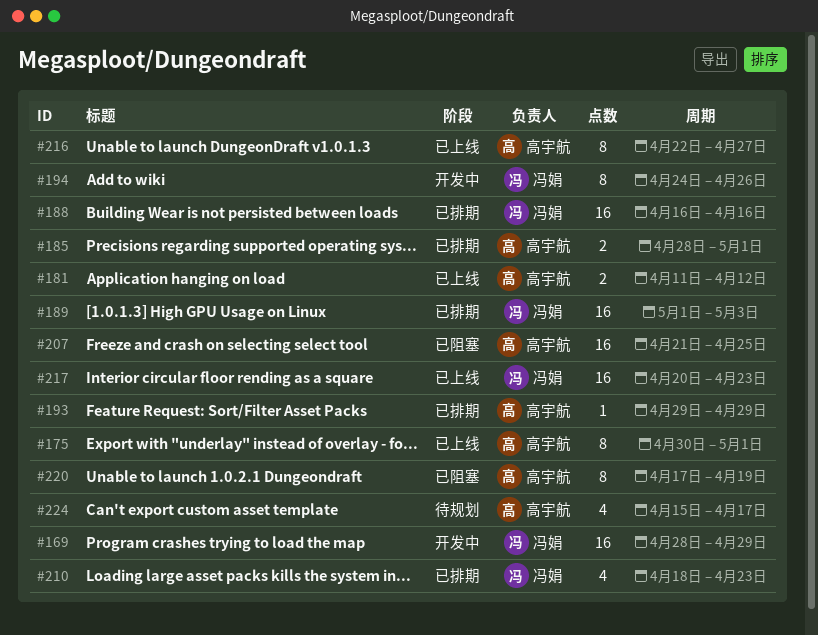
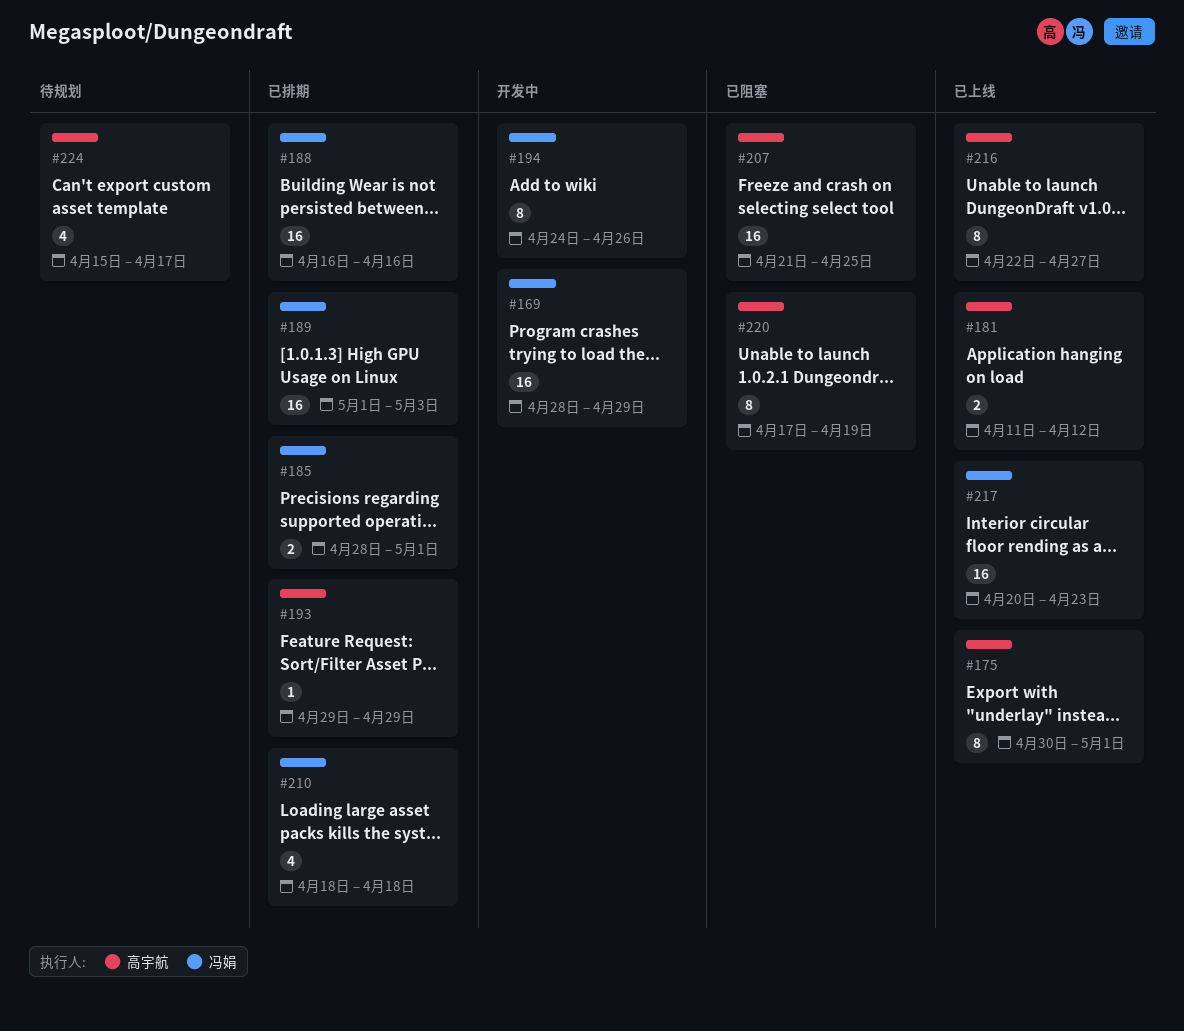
#185, owner: 高宇航 -> 冯娟
#210, due: Apr 23 -> Apr 18

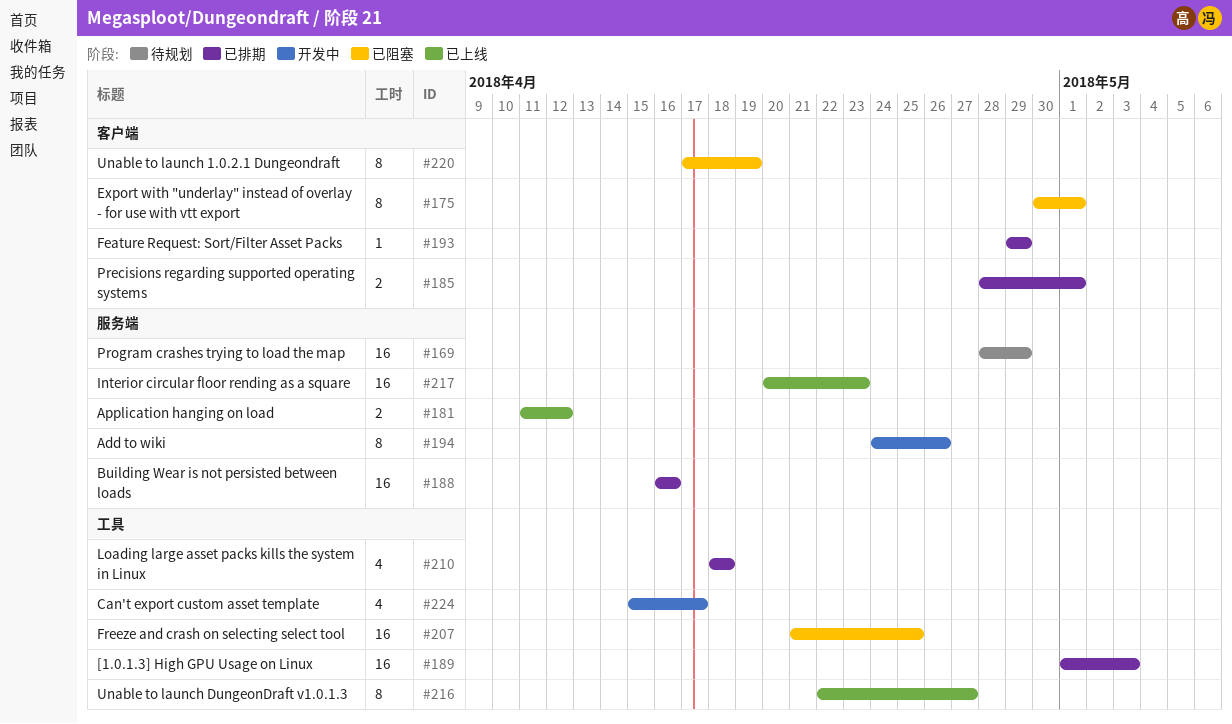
#169, status: 开发中 -> 待规划
#175, status: 已上线 -> 已阻塞
#224, status: 待规划 -> 开发中

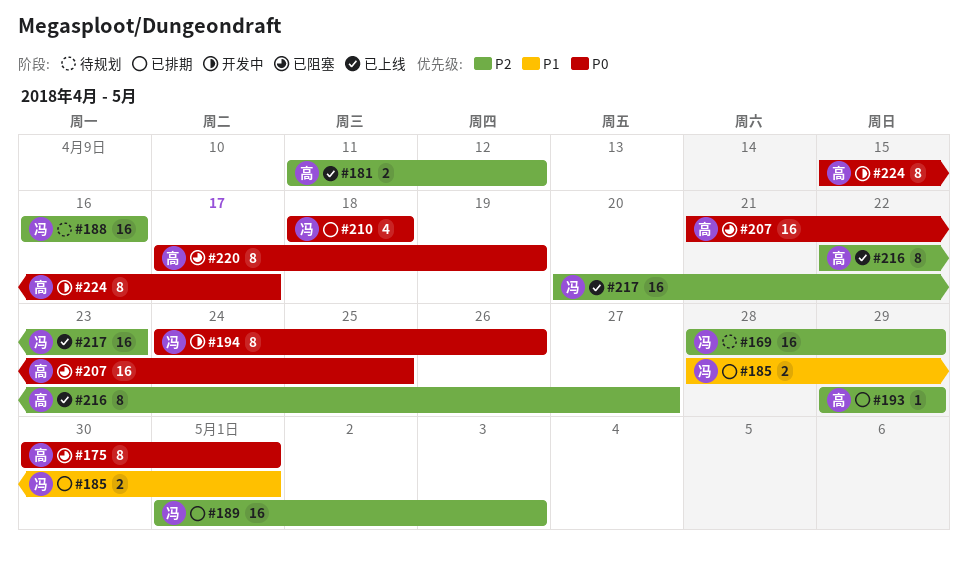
#188, status: 已排期 -> 待规划
#224, estimate: 4 -> 8

